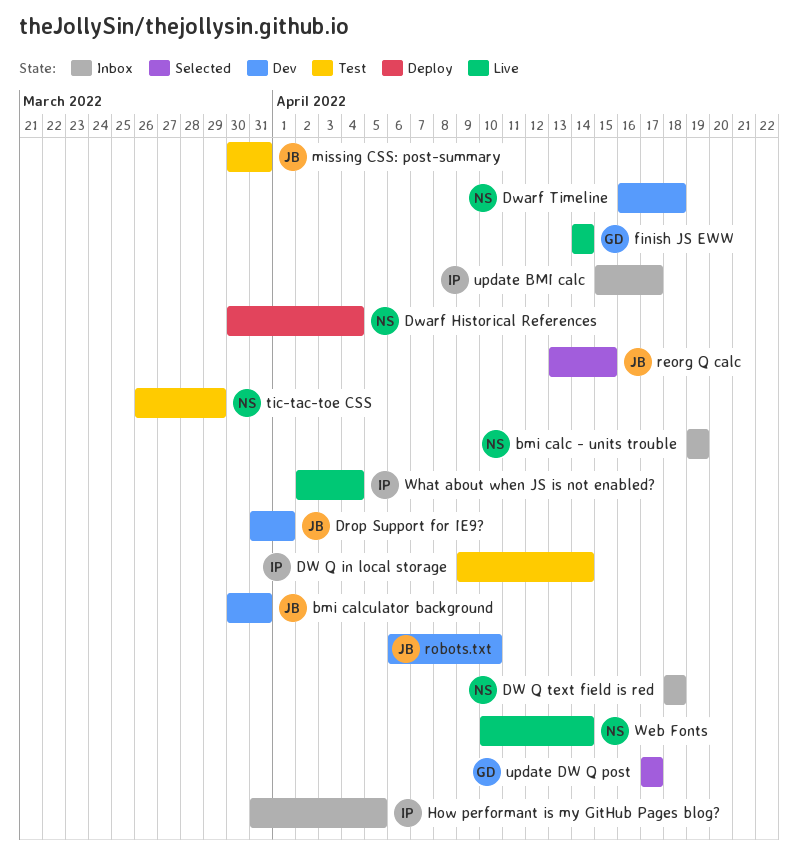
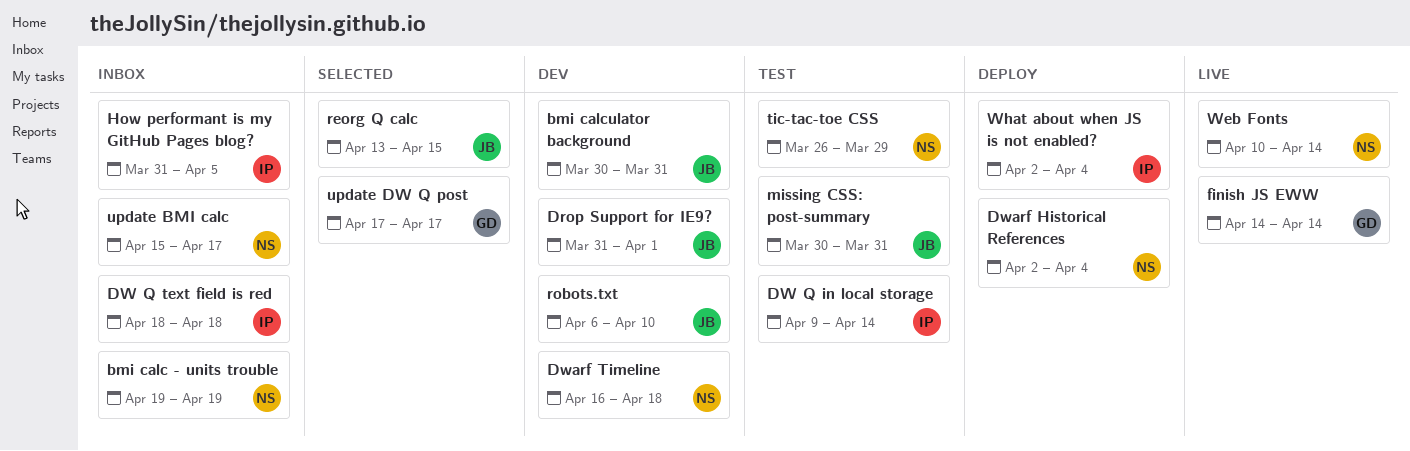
DW Q text field is red, owner: NS -> IP
Dwarf Historical References, start: Mar 30 -> Apr 2
update BMI calc, owner: IP -> NS
What about when JS is not enabled?, status: Live -> Deploy

